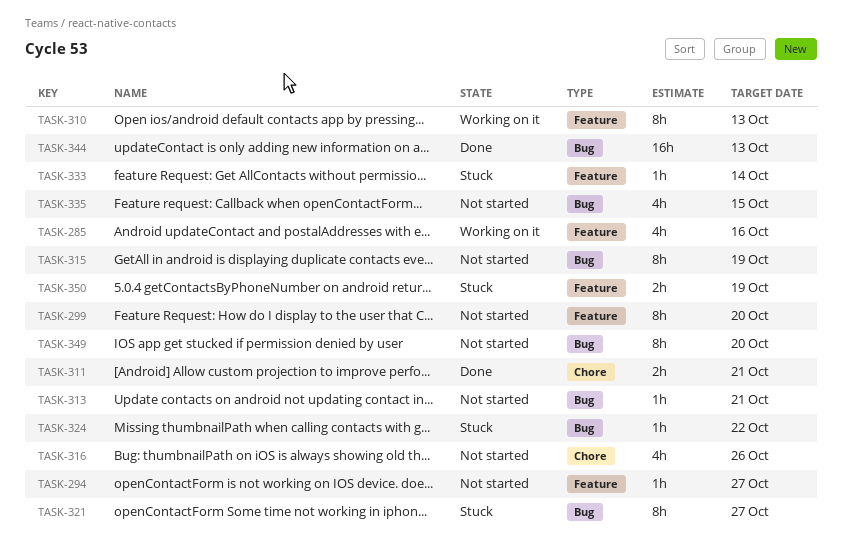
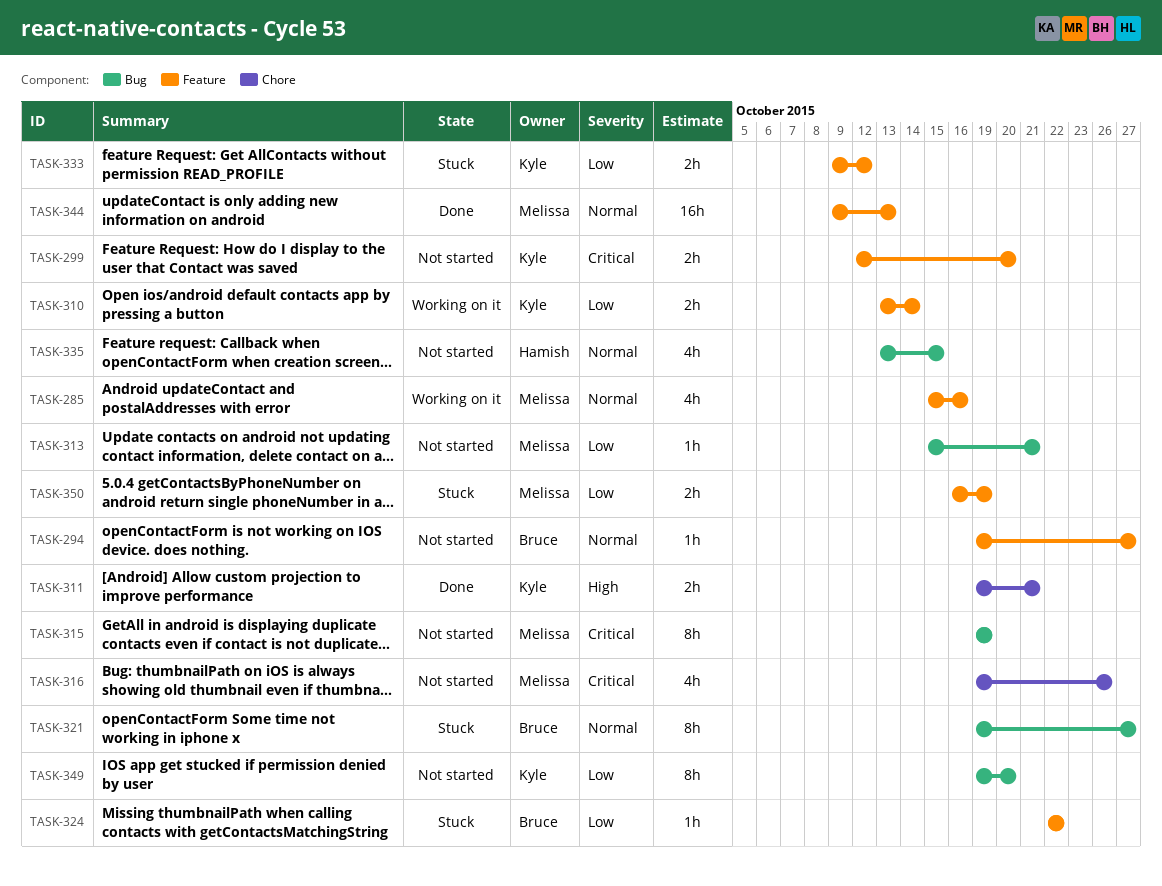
TASK-299, estimate: 8h -> 2h
TASK-310, estimate: 8h -> 2h
TASK-310, due: Oct 13 -> Oct 14
TASK-324, label: Bug -> Feature
TASK-333, estimate: 1h -> 2h
TASK-333, due: Oct 14 -> Oct 12
TASK-344, label: Bug -> Feature

